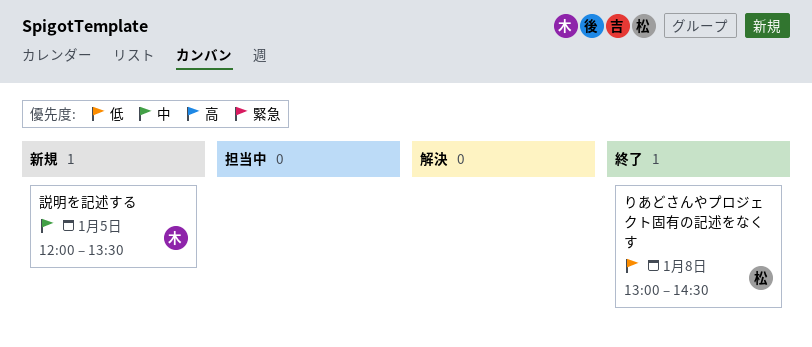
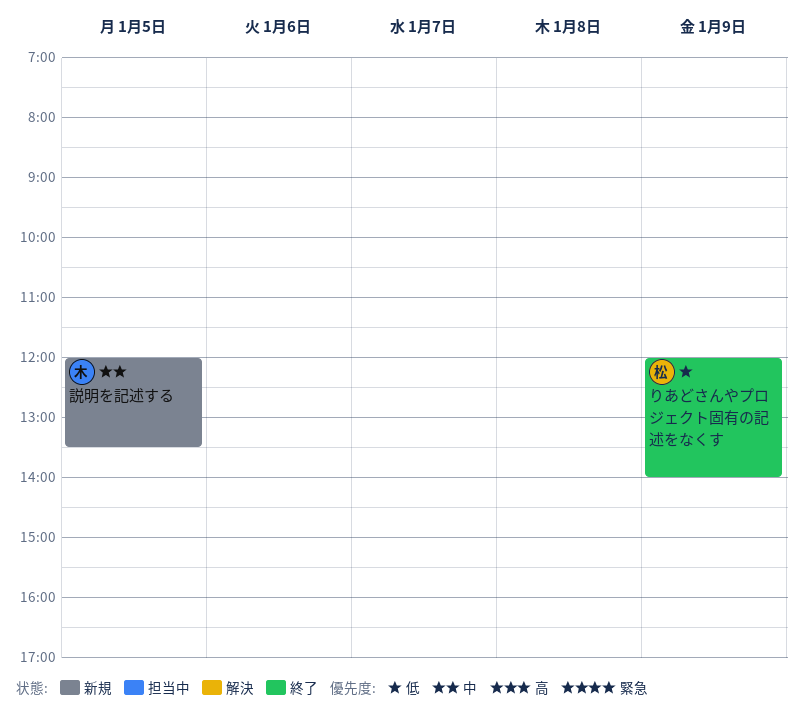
りあどさんやプロジェクト固有の記述をなくす, day: Jan 8 -> Jan 9
りあどさんやプロジェクト固有の記述をなくす, begins: 13:00 -> 12:00
りあどさんやプロジェクト固有の記述をなくす, ends: 14:30 -> 14:00

